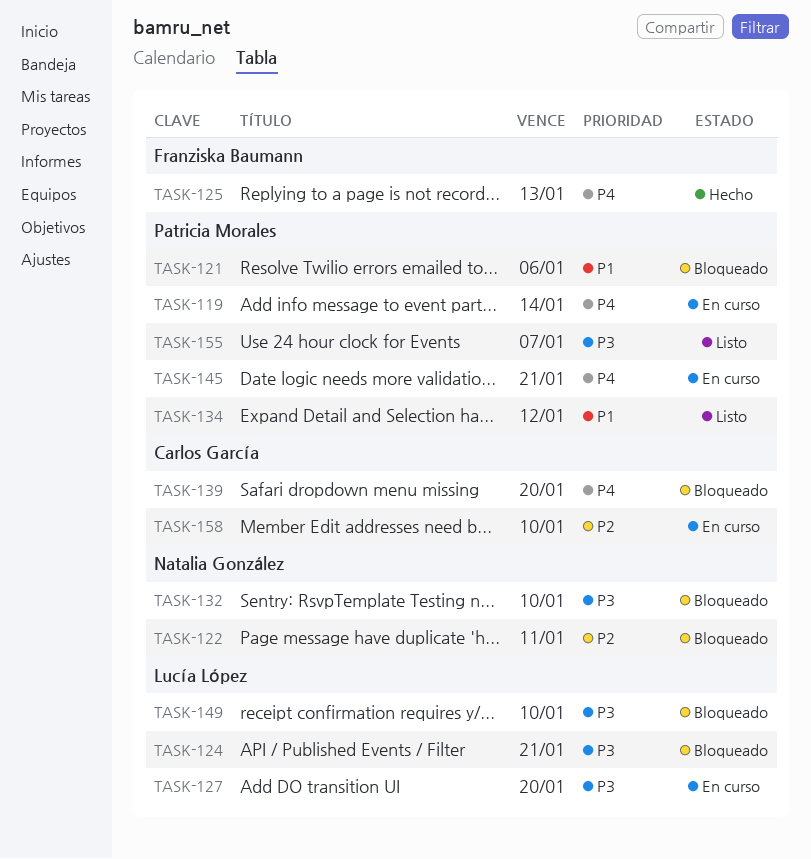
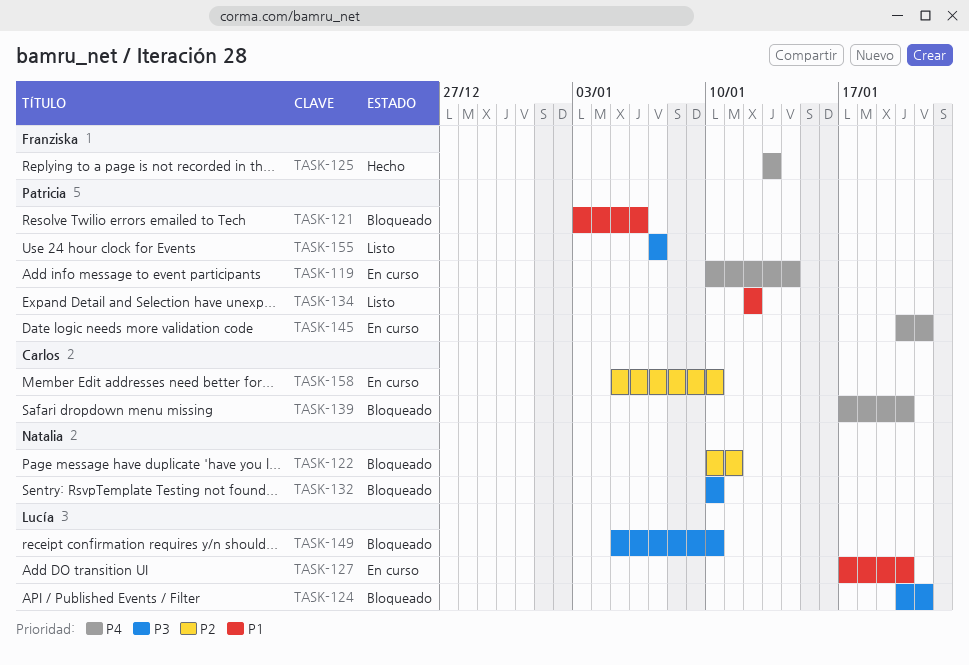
TASK-127, priority: P3 -> P1

